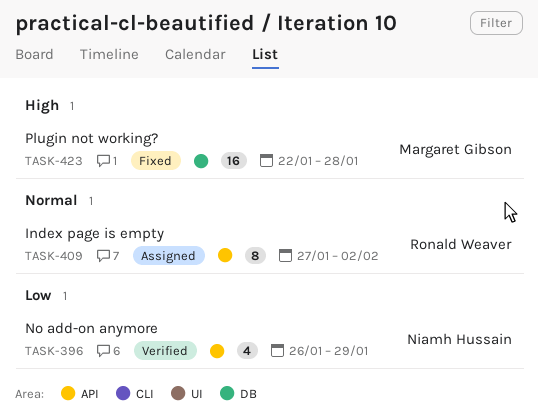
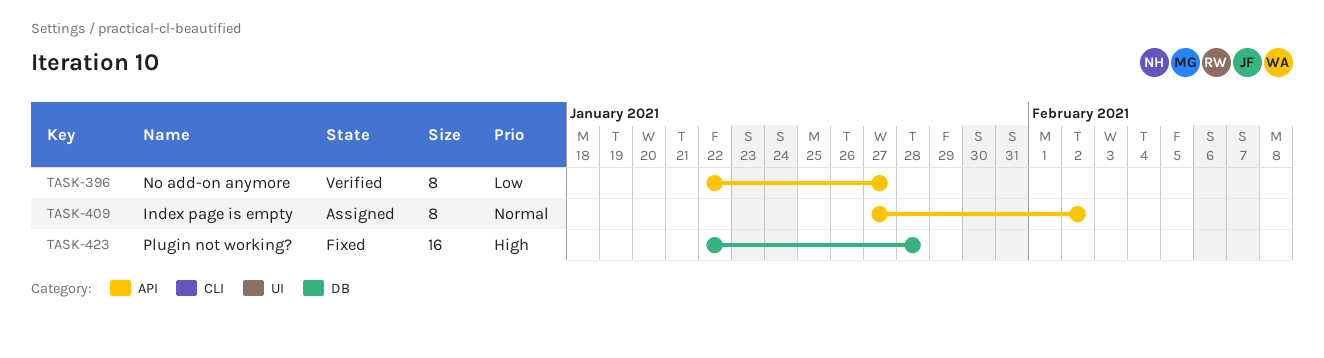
TASK-396, estimate: 4 -> 8
TASK-396, start: Jan 26 -> Jan 22
TASK-396, due: Jan 29 -> Jan 27

